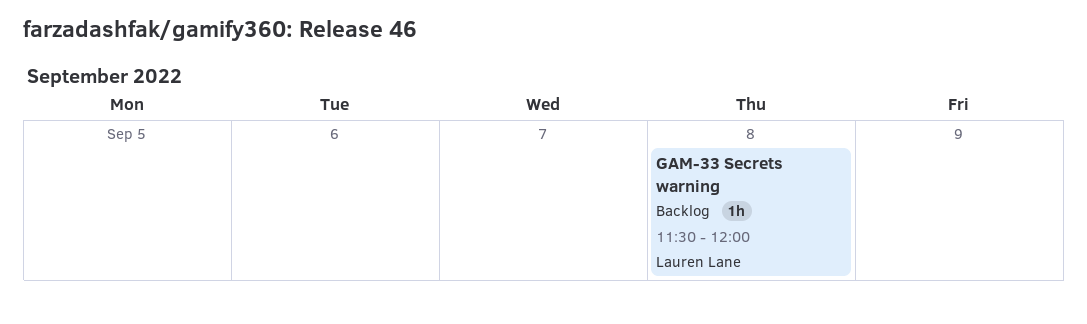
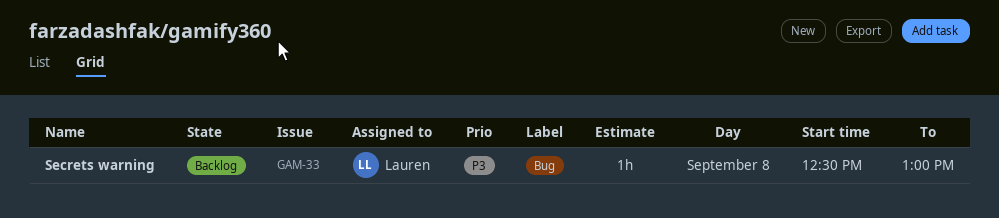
GAM-33, begins: 11:30 -> 12:30
GAM-33, ends: 12:00 -> 13:00

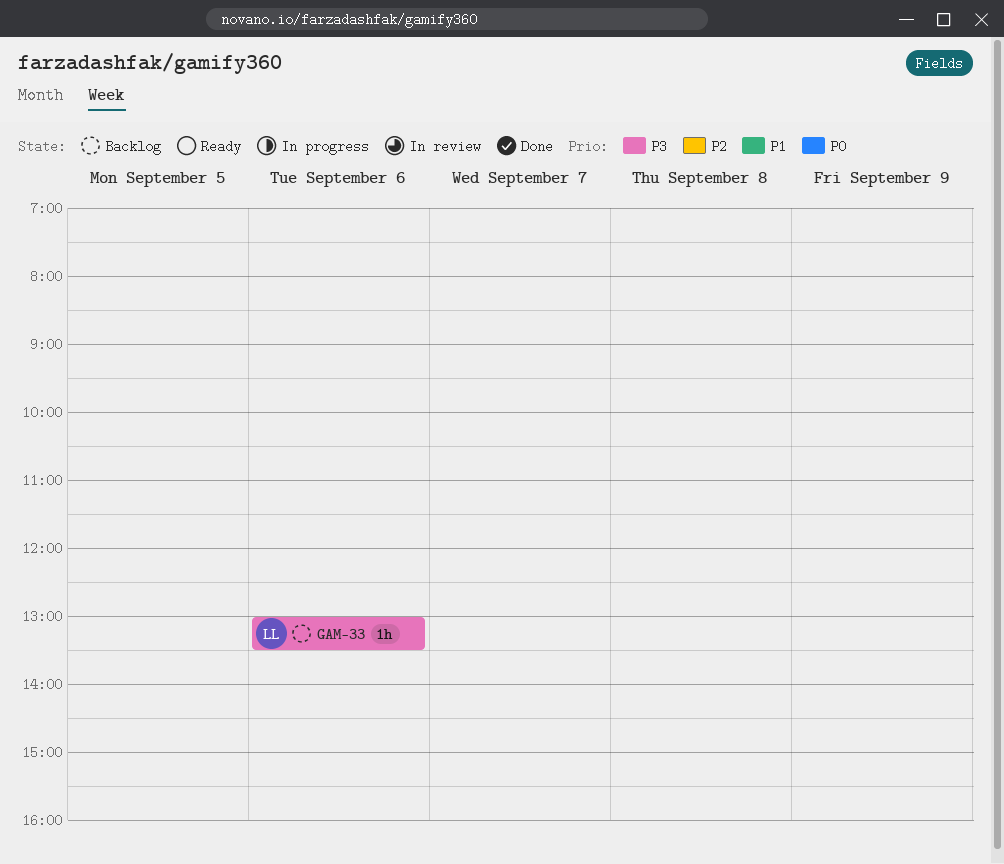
GAM-33, day: Sep 8 -> Sep 6
GAM-33, begins: 12:30 -> 13:00
GAM-33, ends: 13:00 -> 13:30

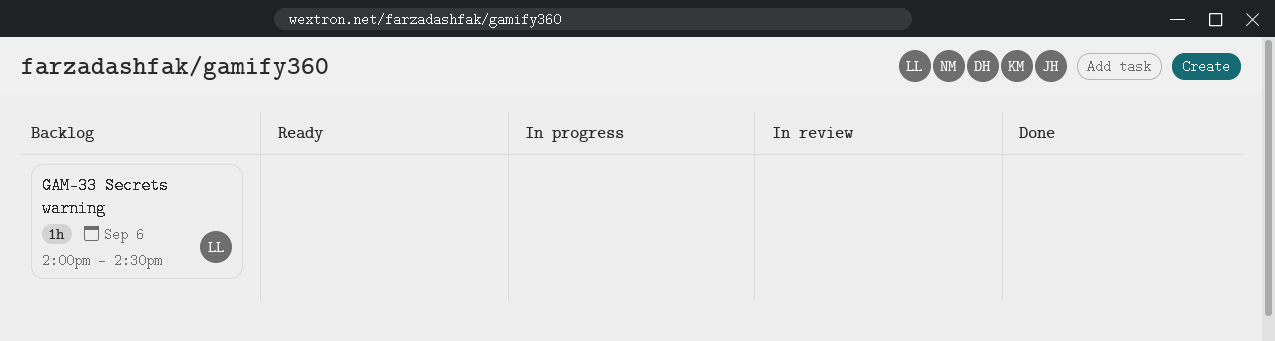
GAM-33, begins: 13:00 -> 14:00
GAM-33, ends: 13:30 -> 14:30

